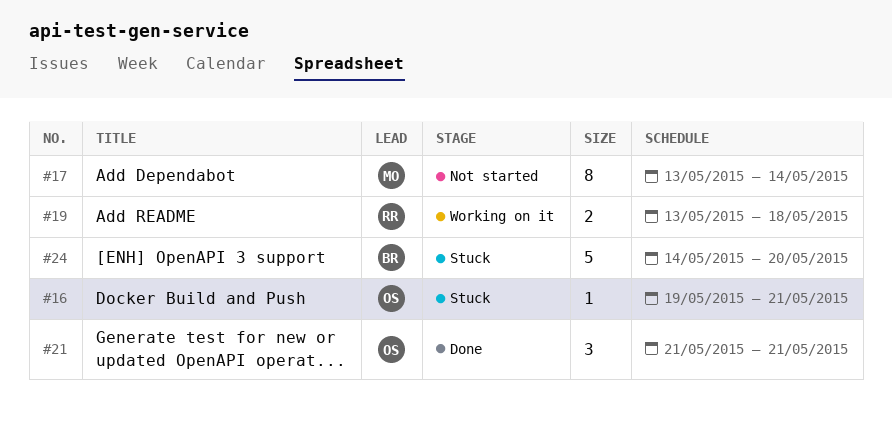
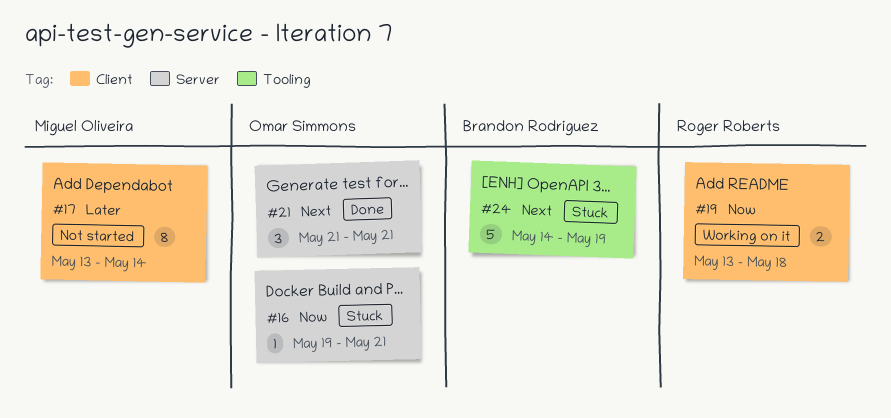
#24, due: May 20 -> May 19

